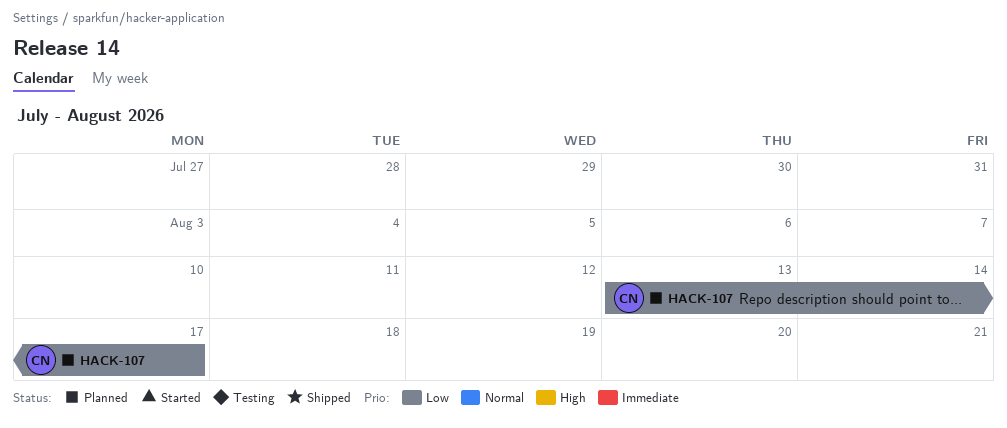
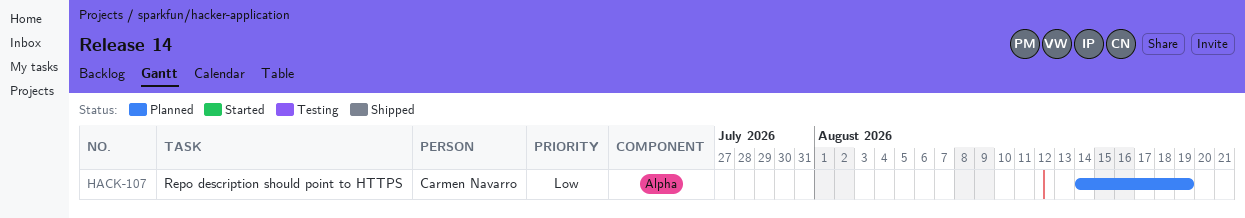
HACK-107, start: Aug 13 -> Aug 14
HACK-107, due: Aug 17 -> Aug 19

